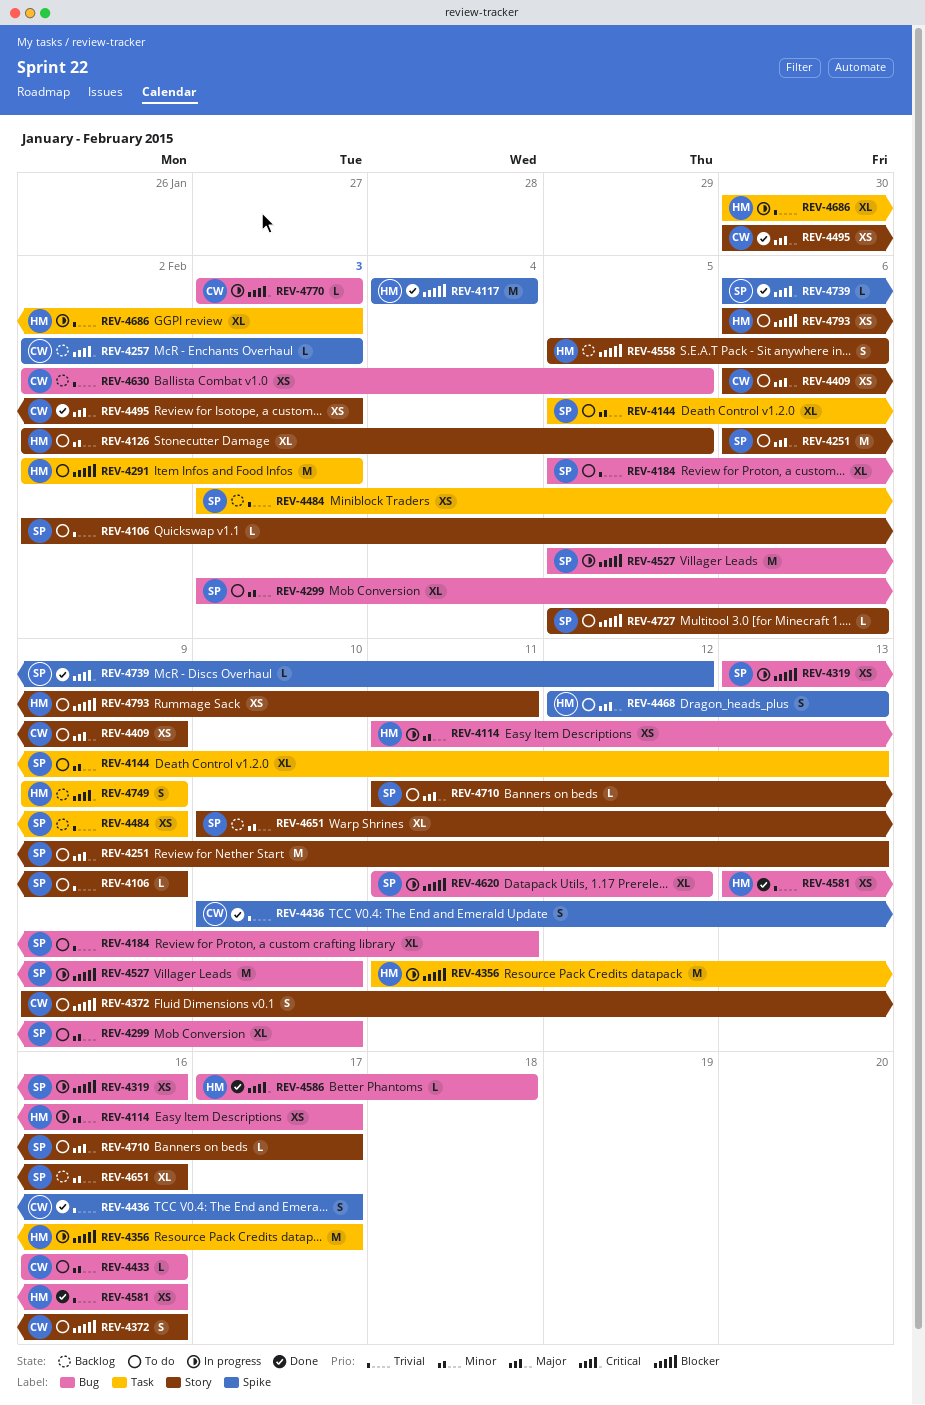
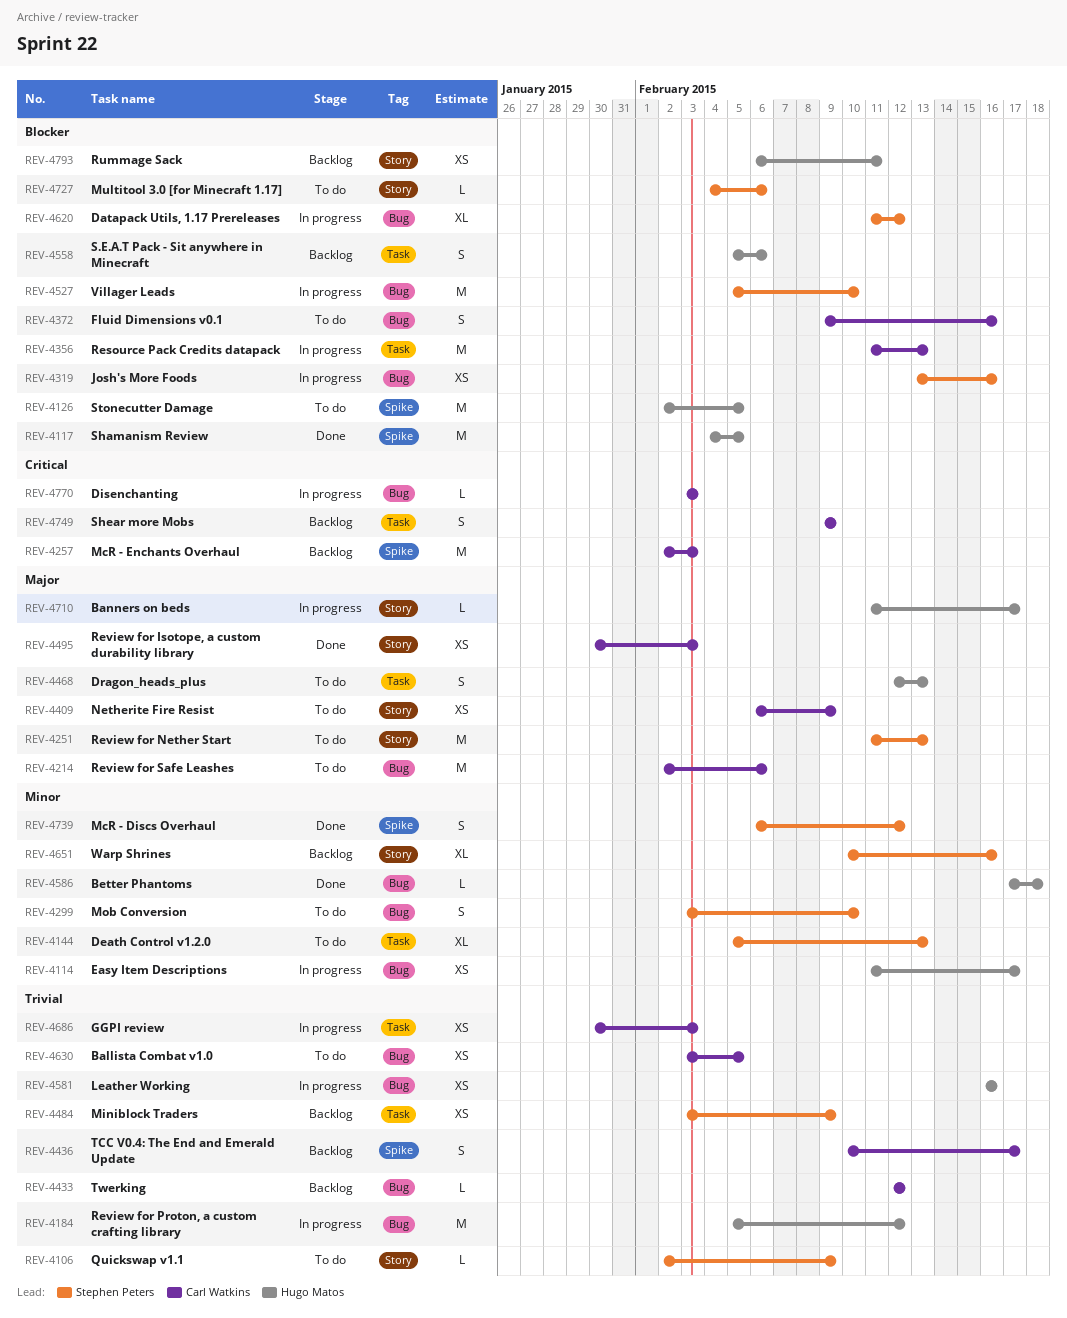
REV-4117, due: Feb 4 -> Feb 5
REV-4126, priority: Minor -> Blocker
REV-4126, label: Story -> Spike
REV-4126, estimate: XL -> M
REV-4184, status: To do -> In progress
REV-4184, owner: Stephen Peters -> Hugo Matos
REV-4184, estimate: XL -> M
REV-4184, due: Feb 11 -> Feb 12
REV-4214: none -> present
REV-4251, start: Feb 6 -> Feb 11
REV-4257, estimate: L -> M
REV-4291: present -> none
REV-4299, estimate: XL -> S
REV-4356, owner: Hugo Matos -> Carl Watkins
REV-4356, due: Feb 17 -> Feb 13
REV-4372, label: Story -> Bug
REV-4433, status: To do -> Backlog
REV-4433, priority: Minor -> Trivial
REV-4433, start: Feb 16 -> Feb 12
REV-4433, due: Feb 16 -> Feb 12
REV-4436, status: Done -> Backlog
REV-4468, label: Spike -> Task
REV-4558, label: Story -> Task
REV-4581, status: Done -> In progress
REV-4581, start: Feb 13 -> Feb 16
REV-4586, priority: Critical -> Minor
REV-4630, status: Backlog -> To do
REV-4630, start: Feb 2 -> Feb 3
REV-4686, owner: Hugo Matos -> Carl Watkins
REV-4686, estimate: XL -> XS
REV-4710, status: To do -> In progress
REV-4710, owner: Stephen Peters -> Hugo Matos
REV-4727, start: Feb 5 -> Feb 4
REV-4739, priority: Critical -> Minor
REV-4739, estimate: L -> S
REV-4749, owner: Hugo Matos -> Carl Watkins
REV-4793, status: To do -> Backlog

